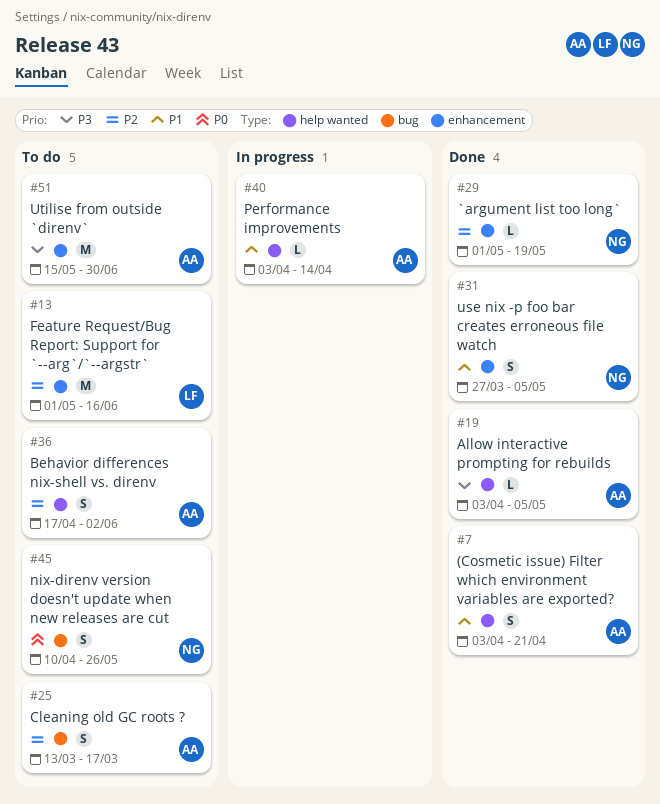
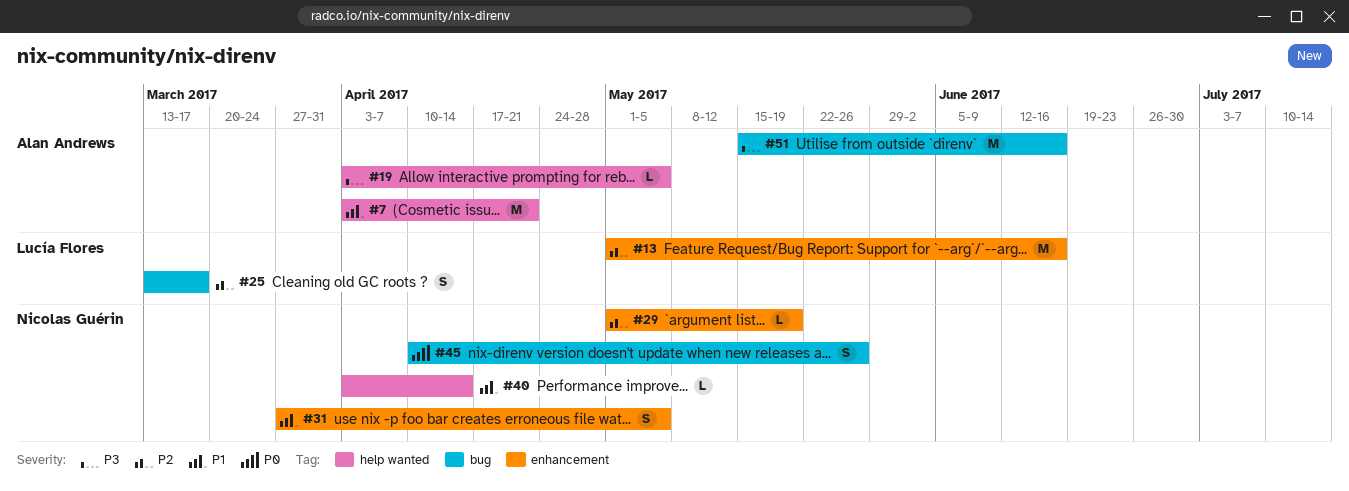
#7, estimate: S -> M
#25, owner: Alan Andrews -> Lucía Flores
#36: present -> none
#40, owner: Alan Andrews -> Nicolas Guérin
#51, label: enhancement -> bug
#51, due: Jun 30 -> Jun 16

